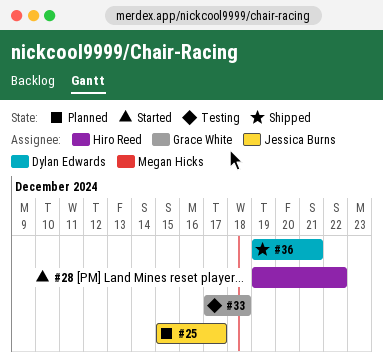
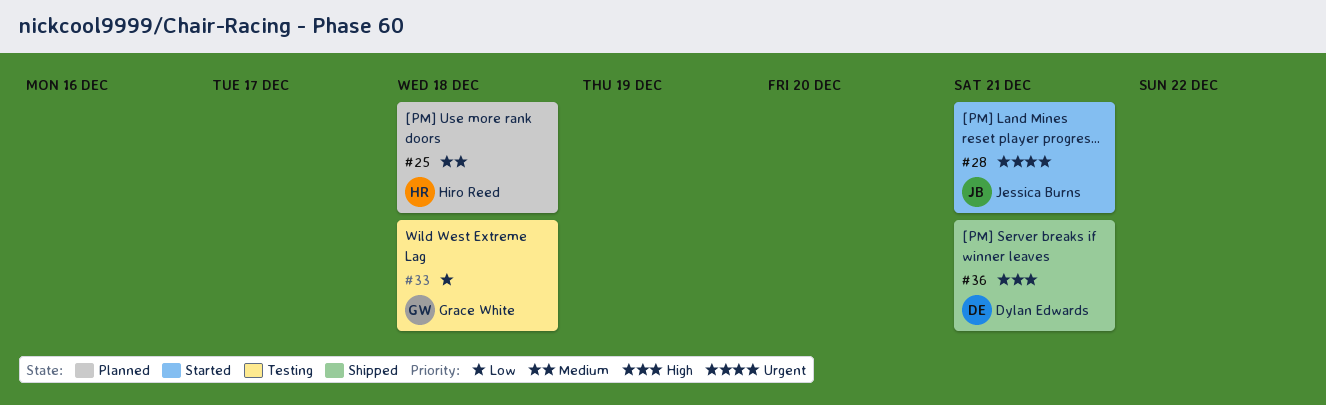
#25, owner: Jessica Burns -> Hiro Reed
#25, due: Dec 17 -> Dec 18
#28, owner: Hiro Reed -> Jessica Burns
#28, due: Dec 22 -> Dec 21

